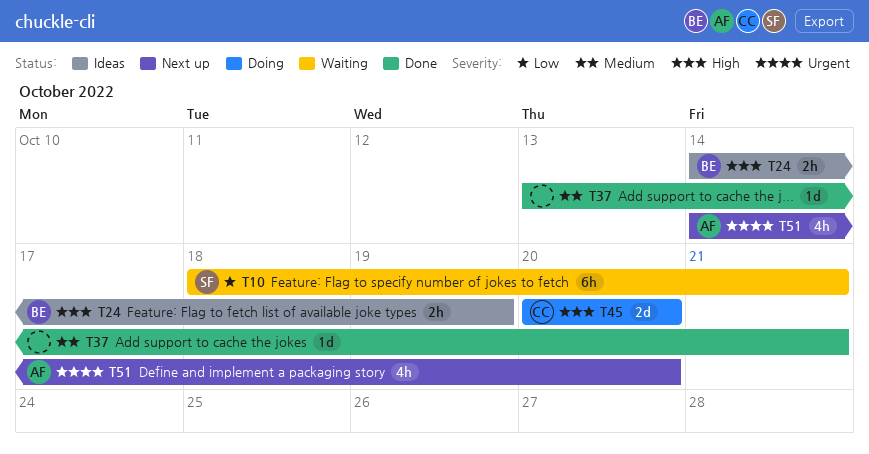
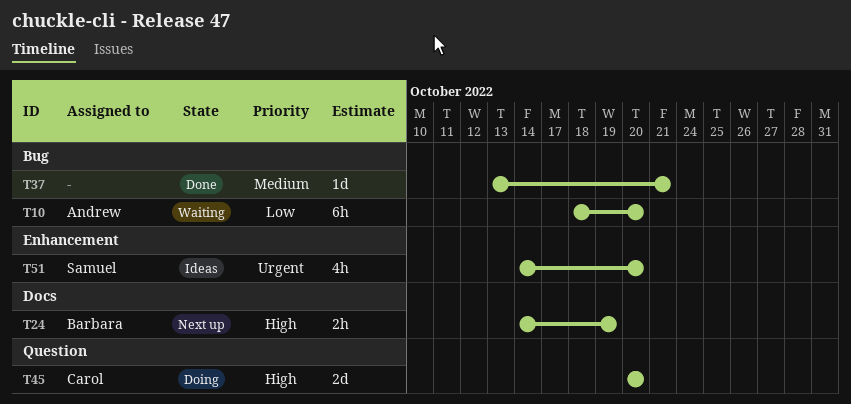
T10, owner: Samuel -> Andrew
T10, due: Oct 21 -> Oct 20
T24, status: Ideas -> Next up
T51, status: Next up -> Ideas
T51, owner: Andrew -> Samuel

